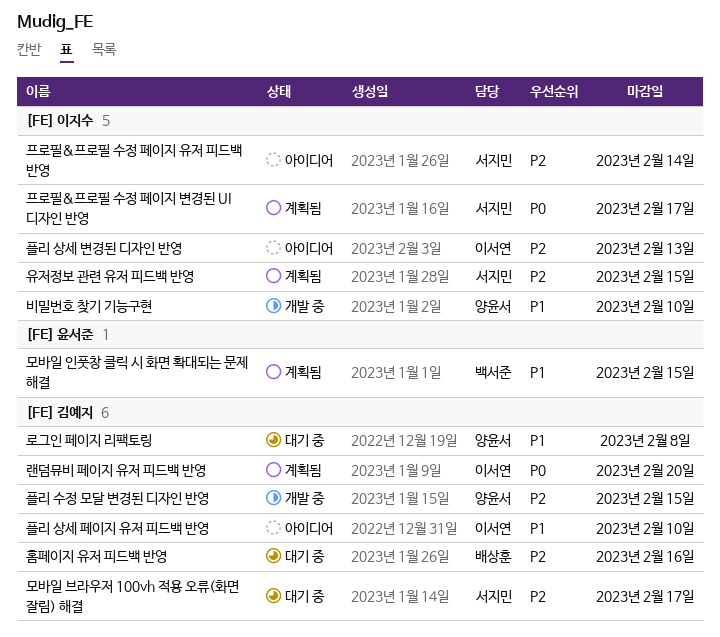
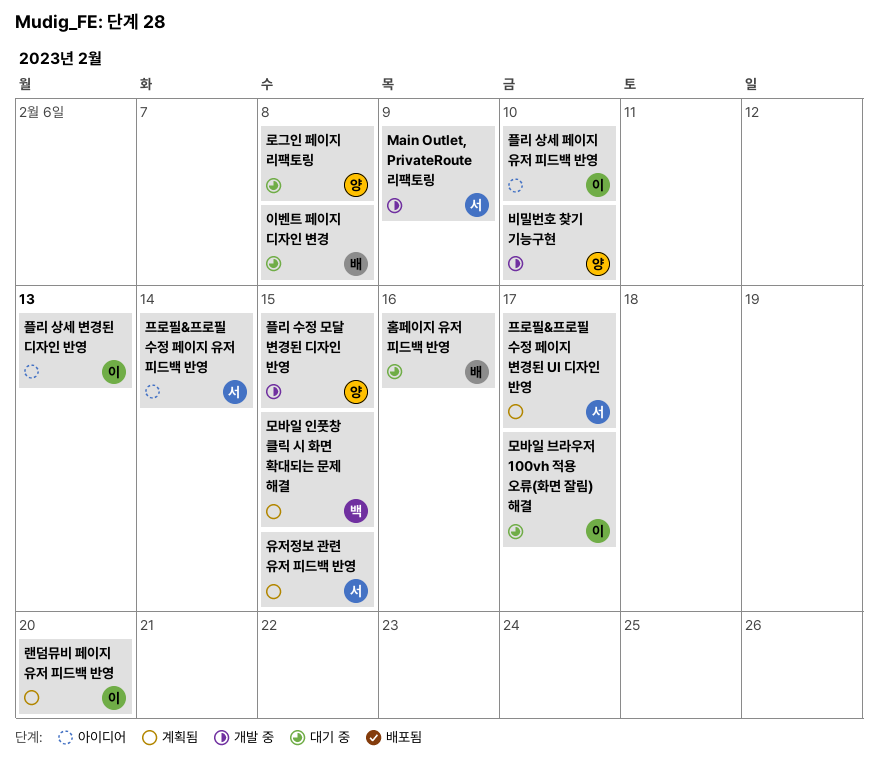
Main Outlet, PrivateRoute 리팩토링: none -> present
모바일 브라우저 100vh 적용 오류(화면 잘림) 해결, owner: 서지민 -> 이서연
이벤트 페이지 디자인 변경: none -> present

